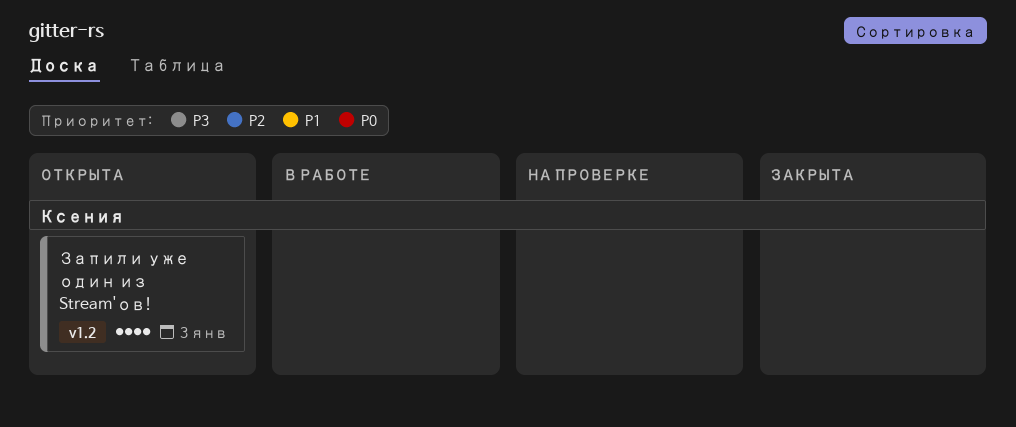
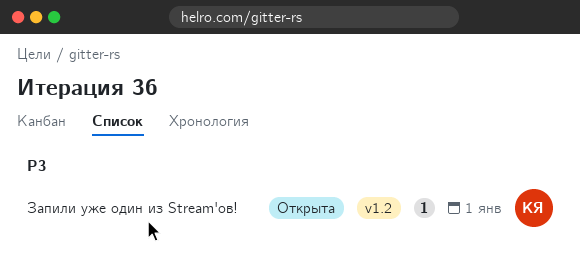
Запили уже один из Stream'ов!, estimate: 4 -> 1
Запили уже один из Stream'ов!, due: Jan 3 -> Jan 1

